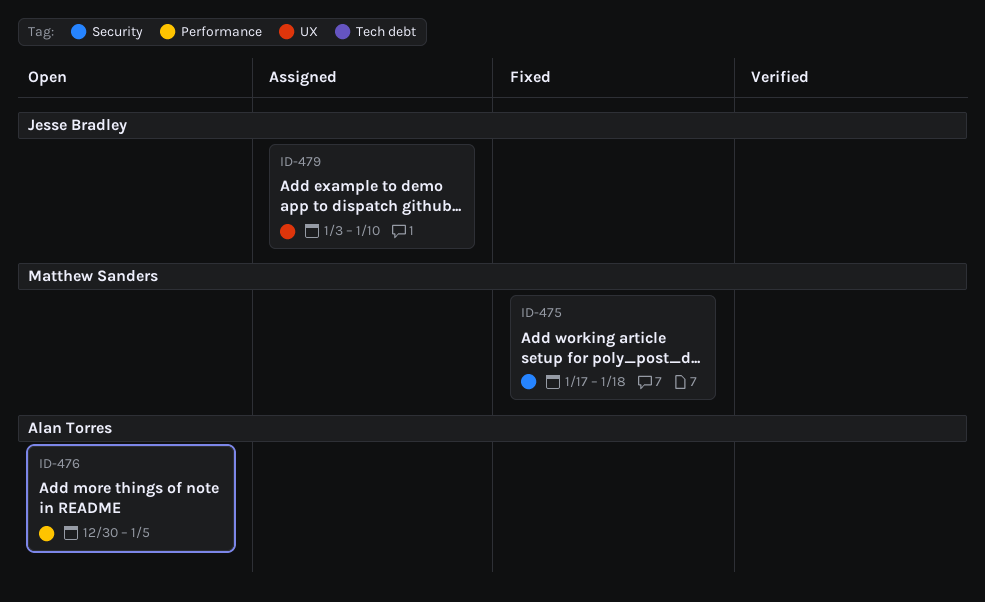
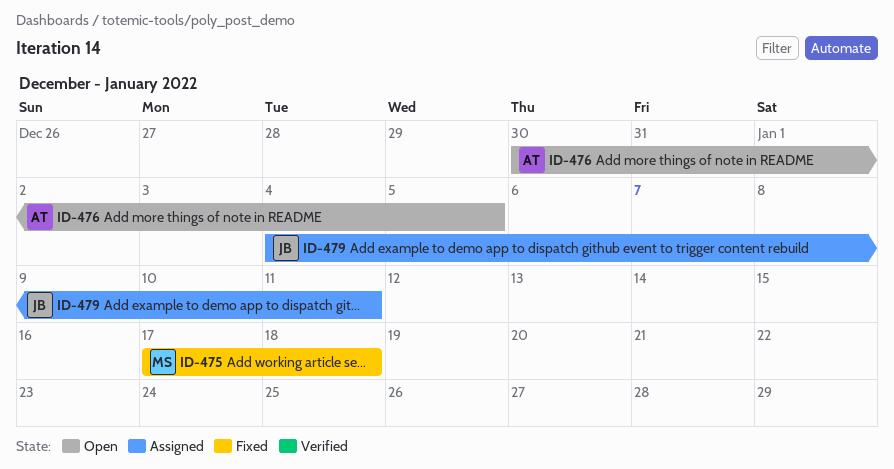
ID-479, start: Jan 3 -> Jan 4
ID-479, due: Jan 10 -> Jan 11

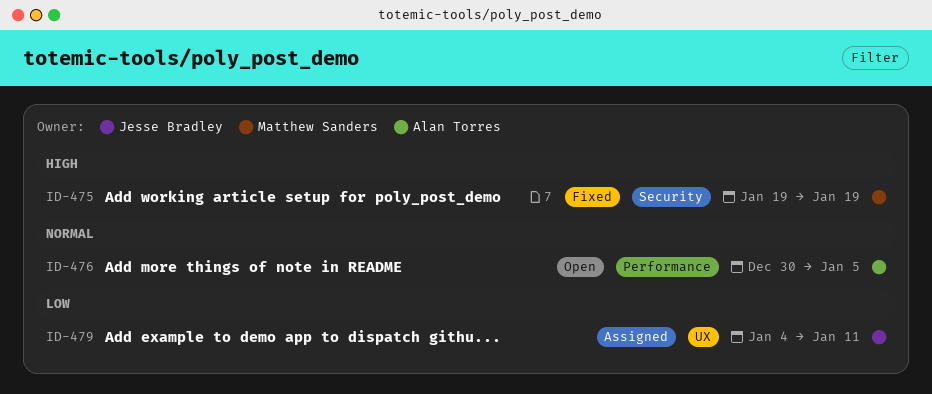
ID-475, start: Jan 17 -> Jan 19
ID-475, due: Jan 18 -> Jan 19

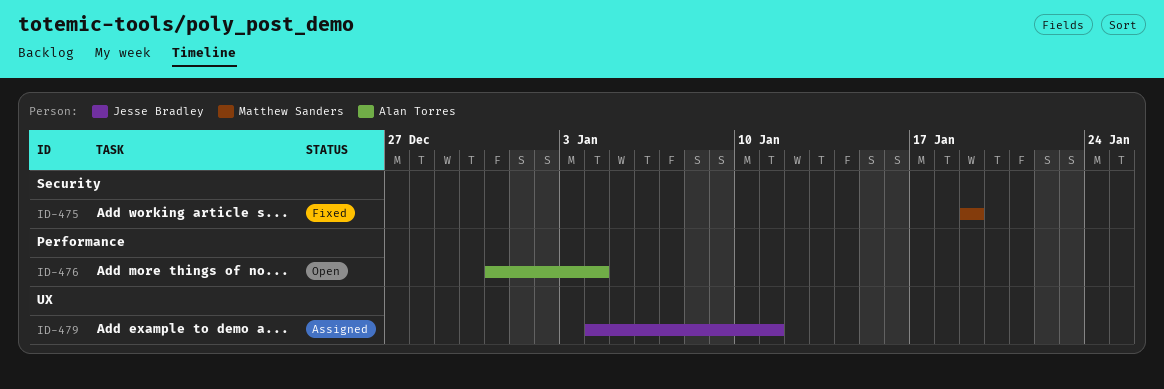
ID-476, start: Dec 30 -> Dec 31
ID-476, due: Jan 5 -> Jan 4

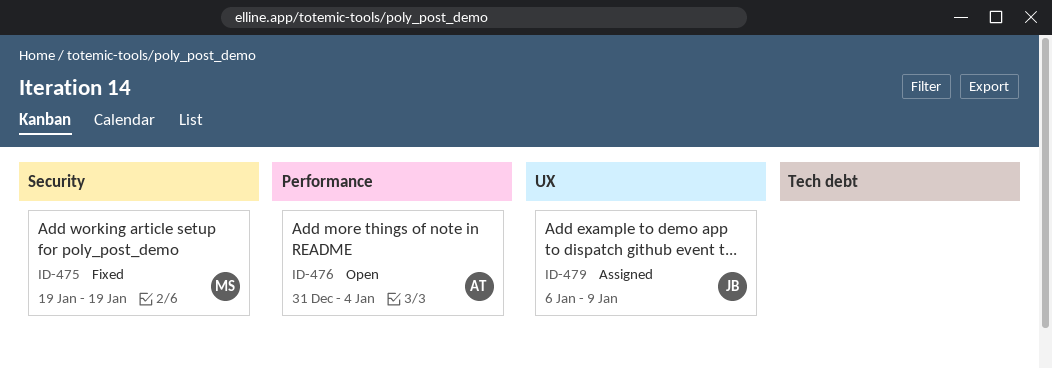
ID-479, start: Jan 4 -> Jan 6
ID-479, due: Jan 11 -> Jan 9

